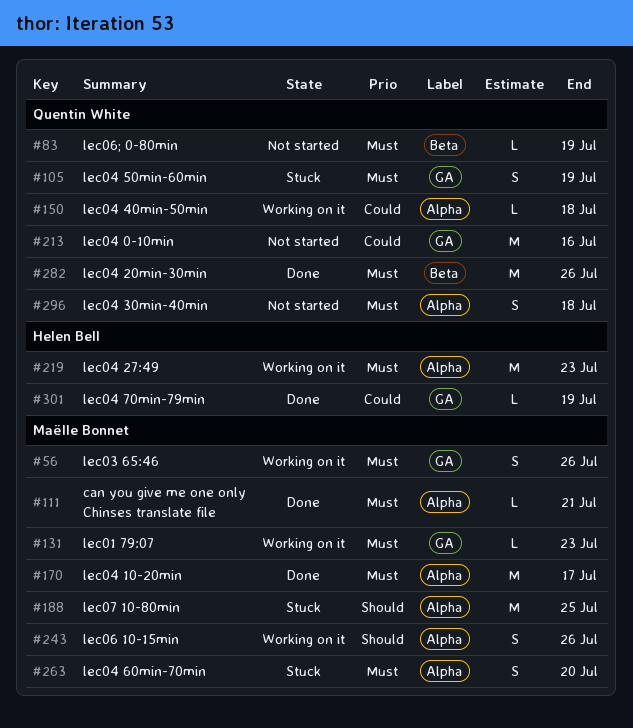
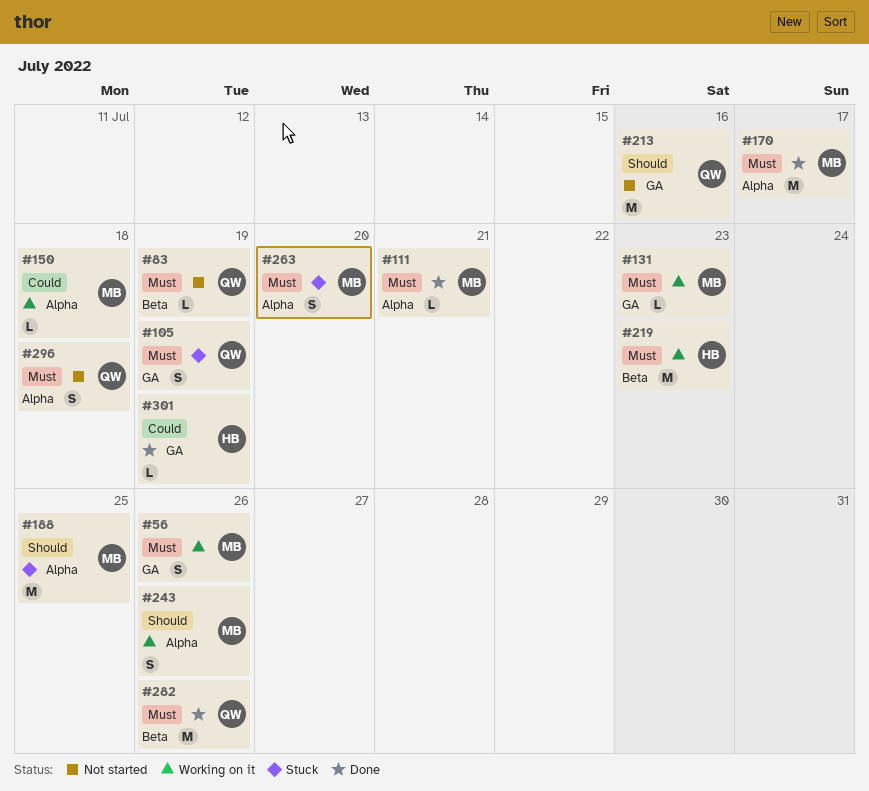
#150, owner: Quentin White -> Maëlle Bonnet
#213, priority: Could -> Should
#219, label: Alpha -> Beta

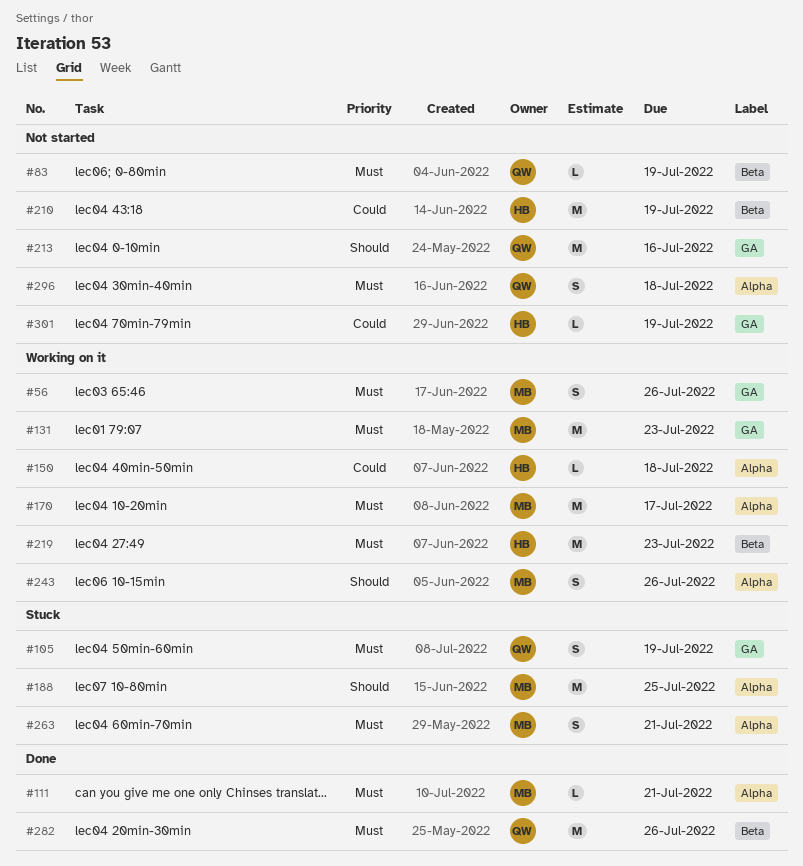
#131, estimate: L -> M
#150, owner: MB -> HB
#170, status: Done -> Working on it
#210: none -> present
#263, due: Jul 20 -> Jul 21
#301, status: Done -> Not started

